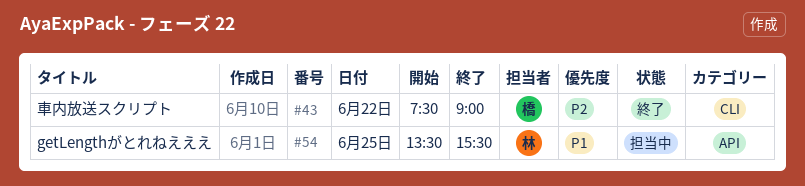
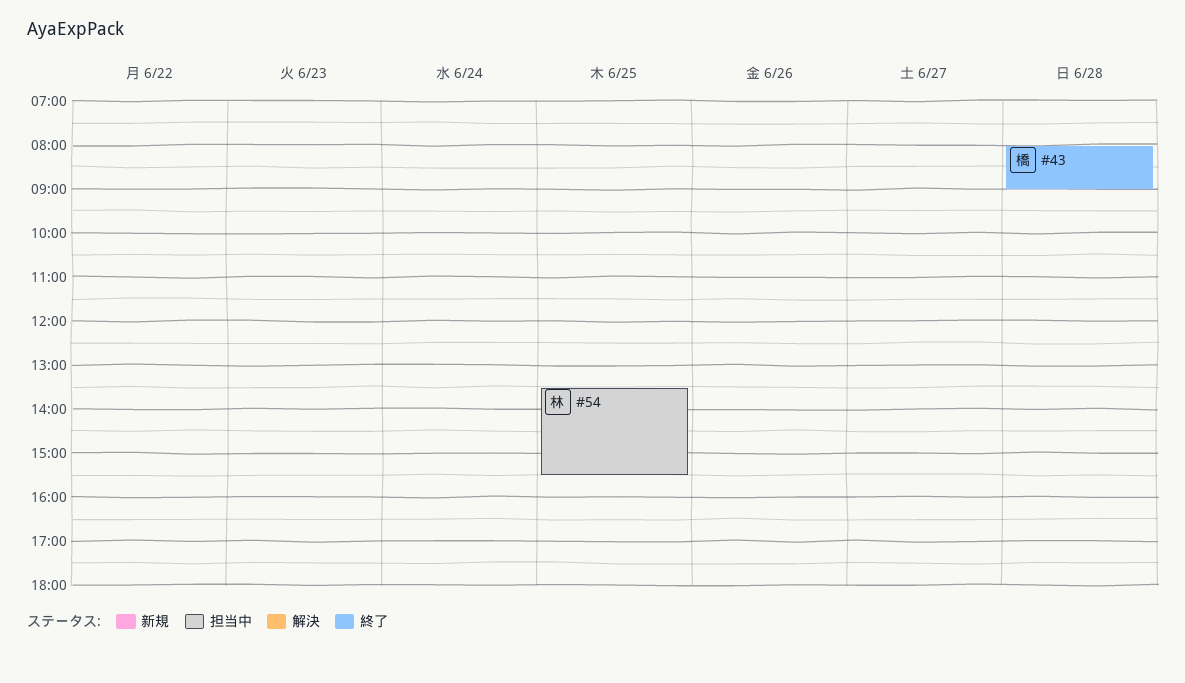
#43, day: Jun 22 -> Jun 28
#43, begins: 07:30 -> 08:00

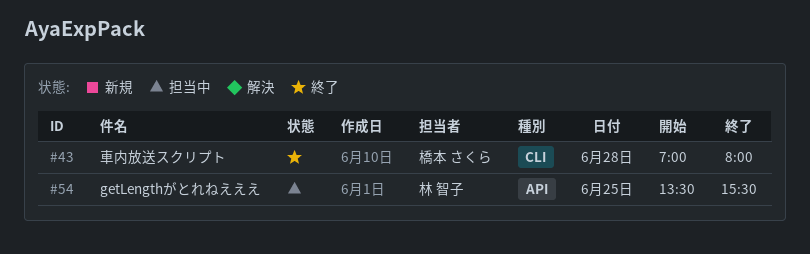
#43, begins: 08:00 -> 07:00
#43, ends: 09:00 -> 08:00

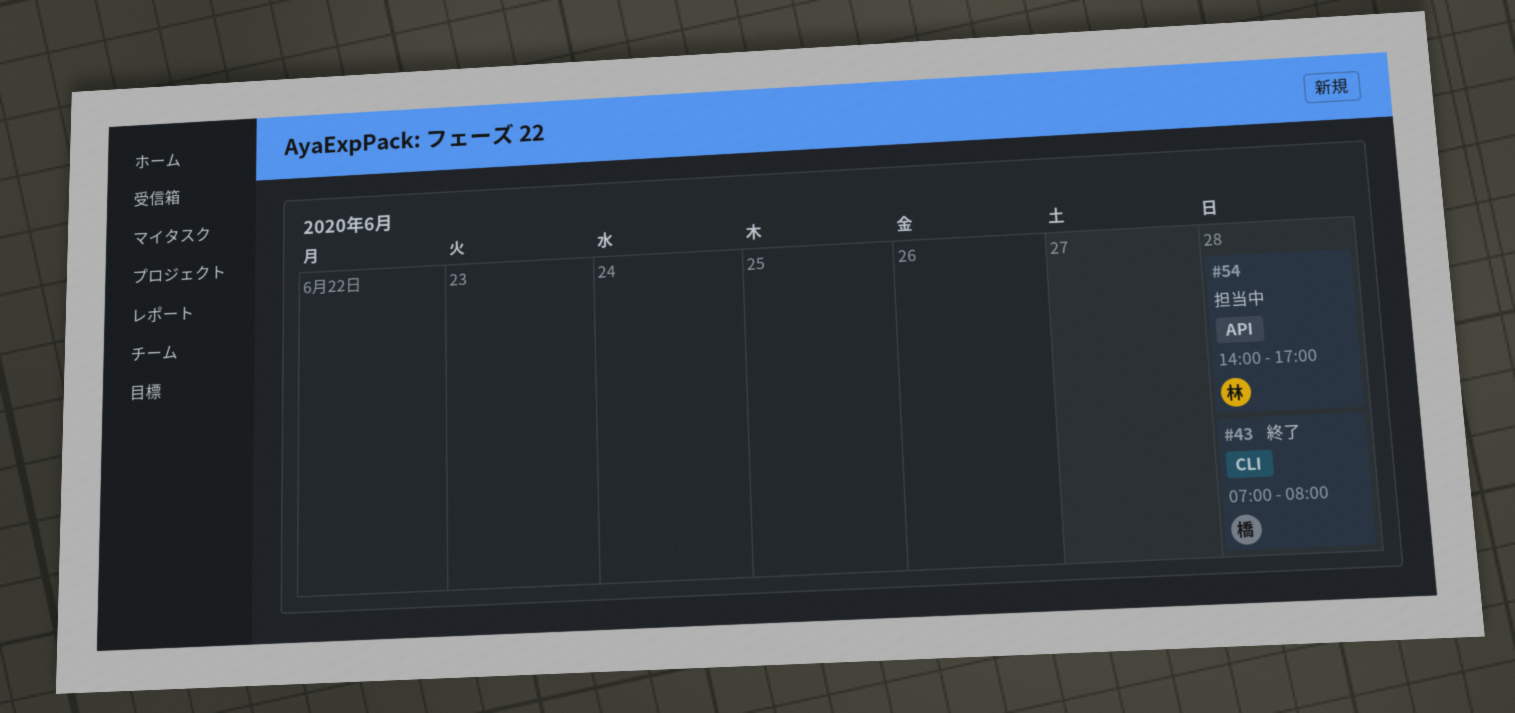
#54, day: Jun 25 -> Jun 28
#54, begins: 13:30 -> 14:00
#54, ends: 15:30 -> 17:00

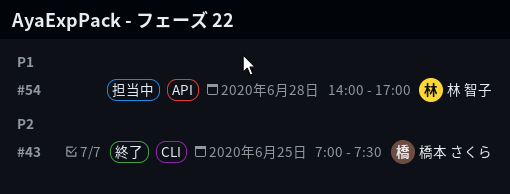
#43, day: Jun 28 -> Jun 25
#43, ends: 08:00 -> 07:30

